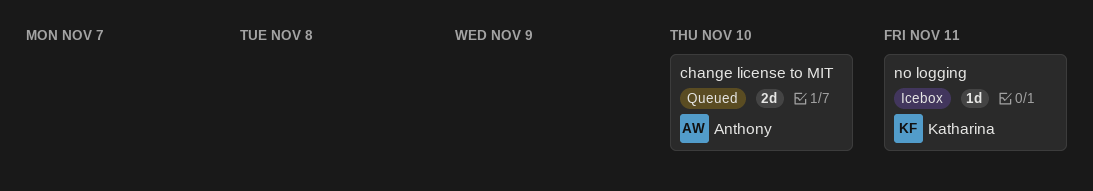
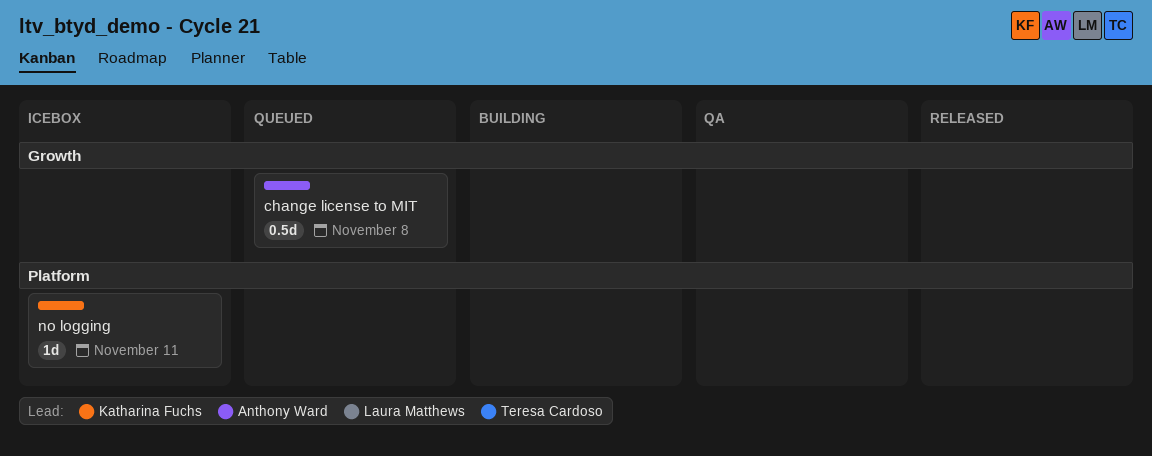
change license to MIT, estimate: 2d -> 0.5d
change license to MIT, due: Nov 10 -> Nov 8

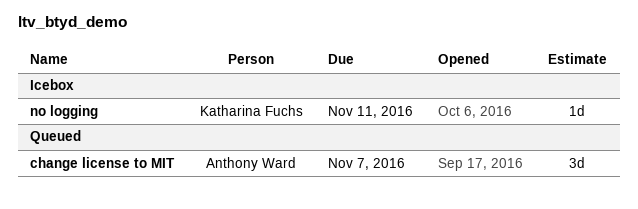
change license to MIT, estimate: 0.5d -> 3d
change license to MIT, due: Nov 8 -> Nov 7

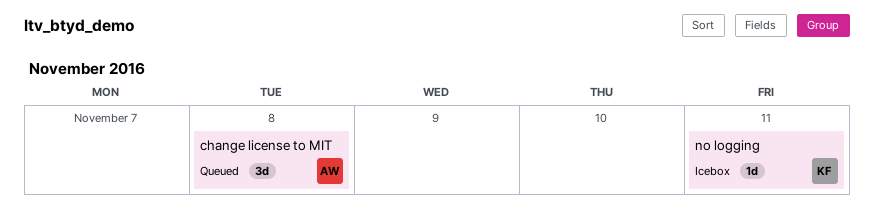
change license to MIT, due: Nov 7 -> Nov 8

